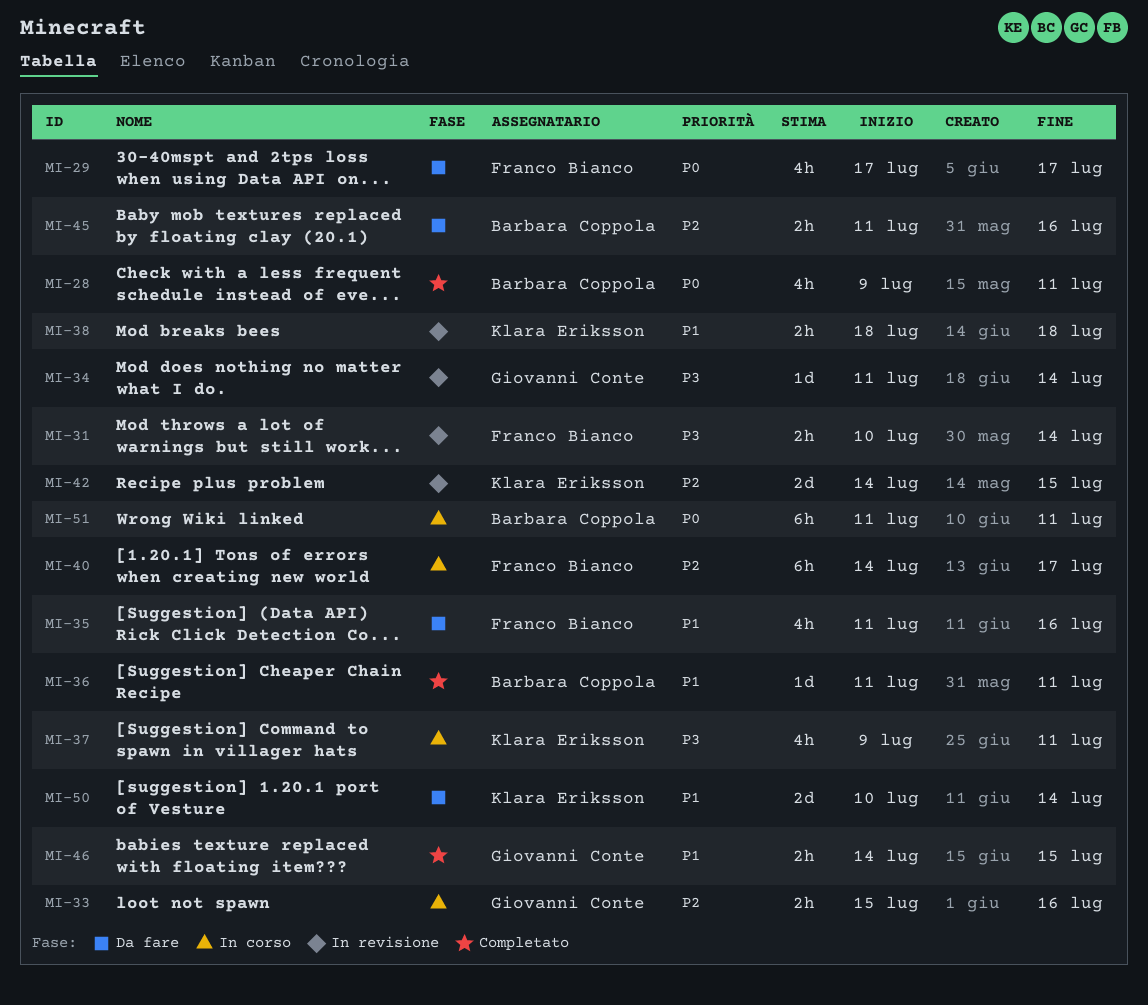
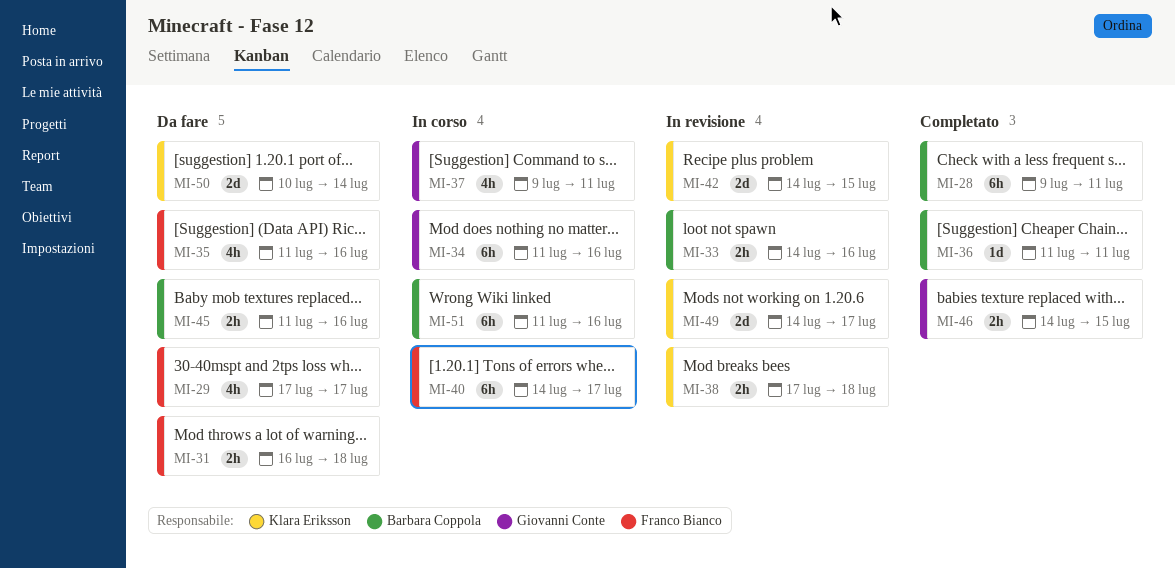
MI-28, estimate: 4h -> 6h
MI-31, status: In revisione -> Da fare
MI-31, start: Jul 10 -> Jul 16
MI-31, due: Jul 14 -> Jul 18
MI-33, status: In corso -> In revisione
MI-33, owner: Giovanni Conte -> Barbara Coppola
MI-33, start: Jul 15 -> Jul 14
MI-34, status: In revisione -> In corso
MI-34, estimate: 1d -> 6h
MI-34, due: Jul 14 -> Jul 16
MI-37, owner: Klara Eriksson -> Giovanni Conte
MI-38, start: Jul 18 -> Jul 17
MI-49: none -> present
MI-51, due: Jul 11 -> Jul 16

